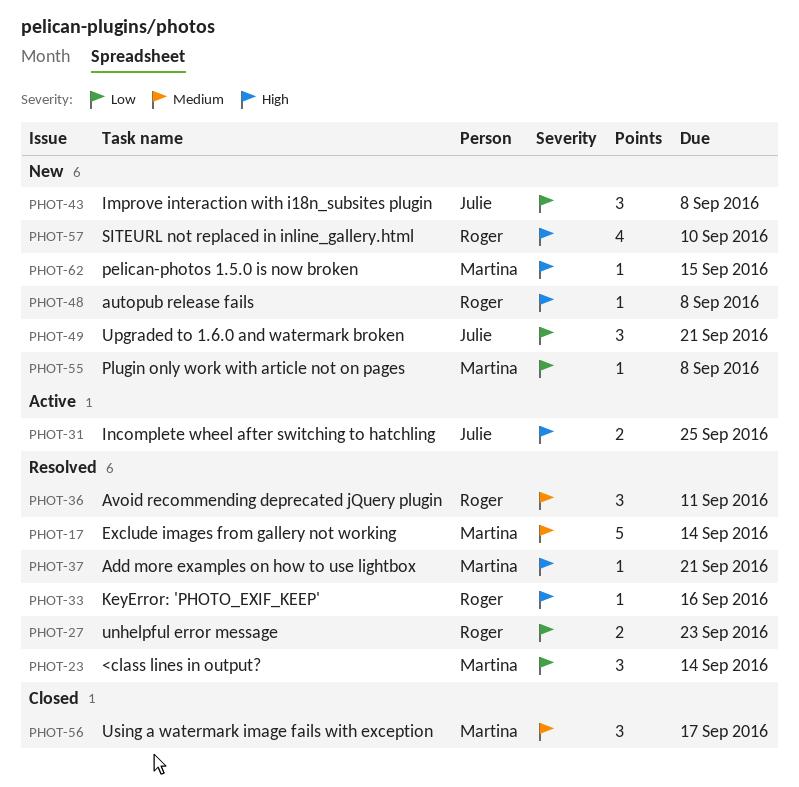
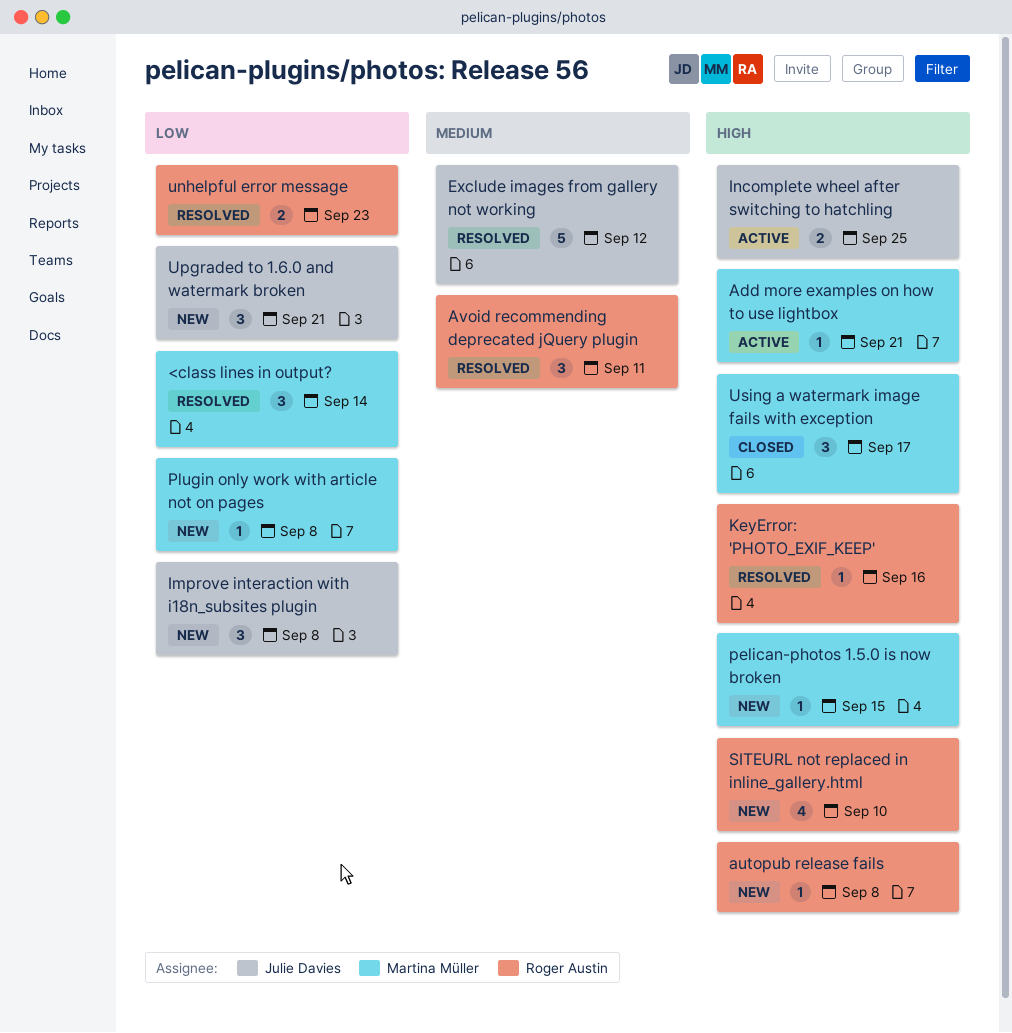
Add more examples on how to use lightbox, status: Resolved -> Active
Exclude images from gallery not working, owner: Martina Müller -> Julie Davies
Exclude images from gallery not working, due: Sep 14 -> Sep 12
Using a watermark image fails with exception, priority: Medium -> High

